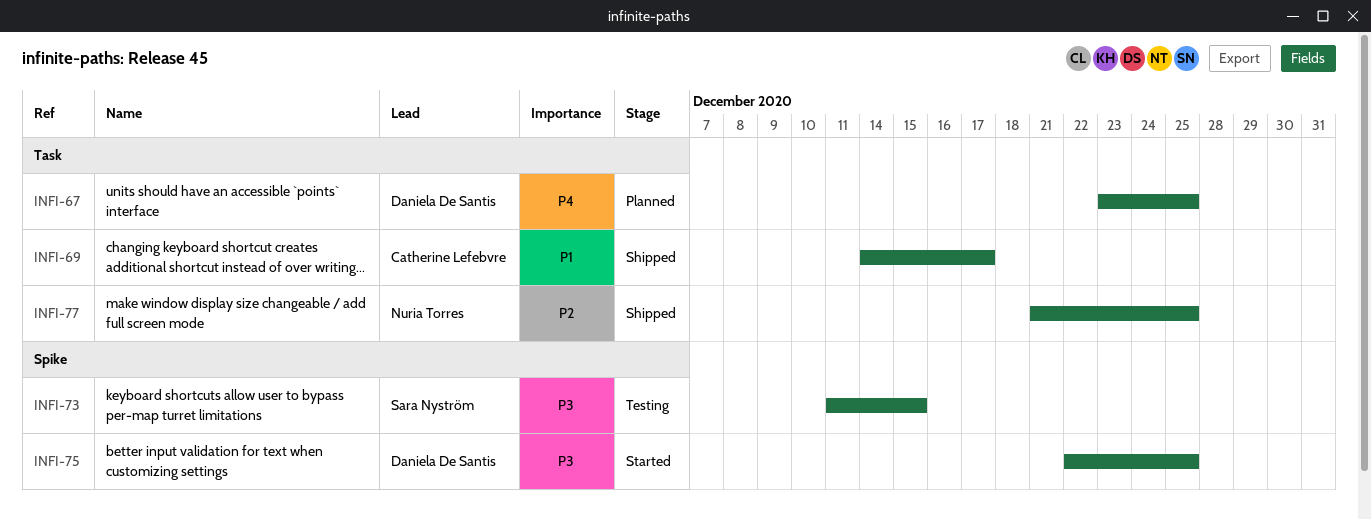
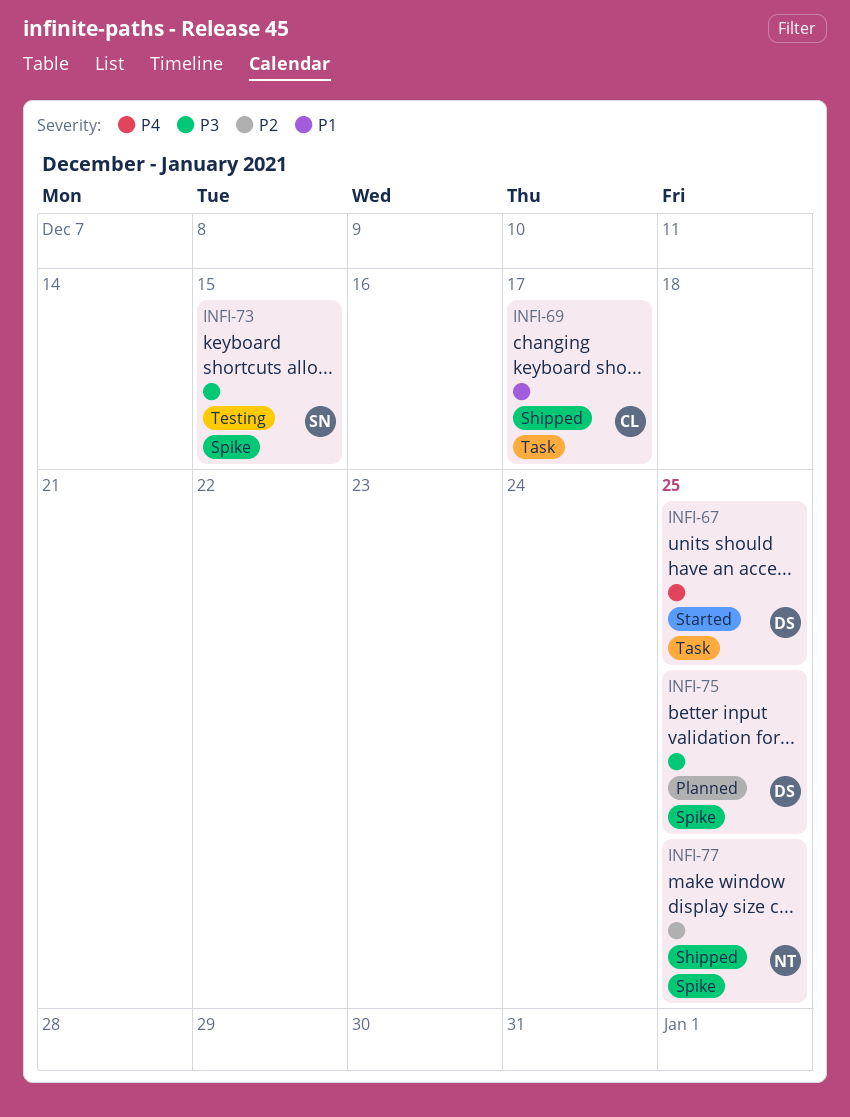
INFI-67, status: Planned -> Started
INFI-75, status: Started -> Planned
INFI-77, label: Task -> Spike

